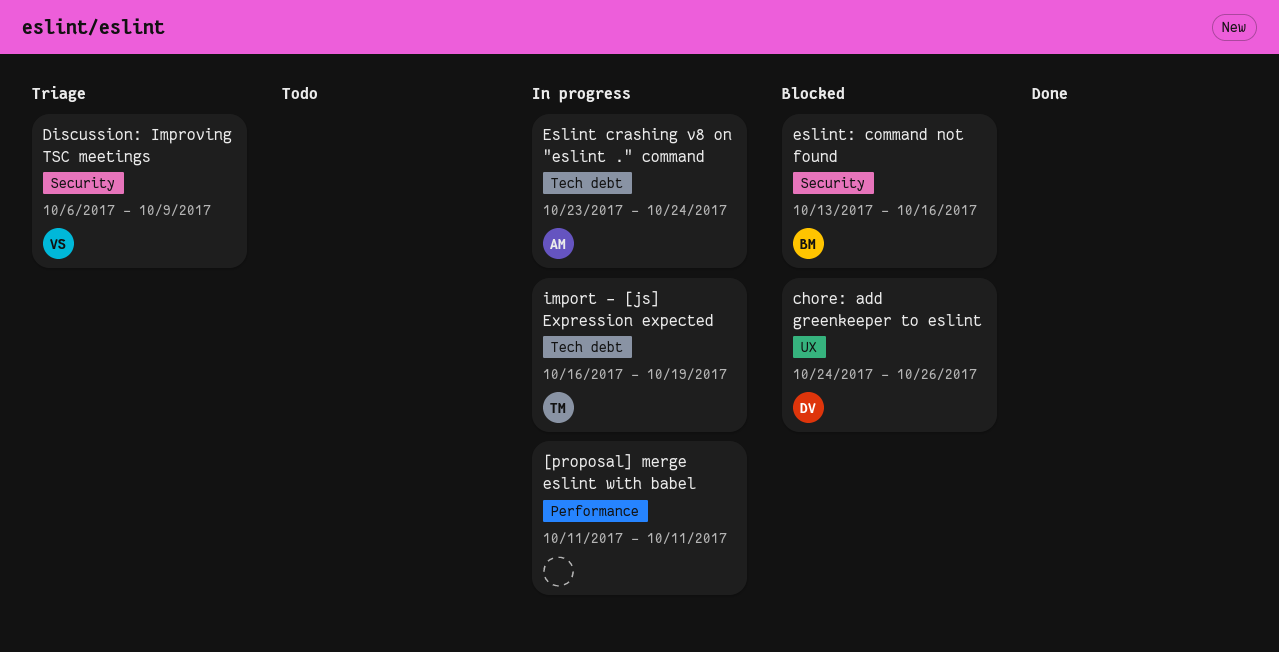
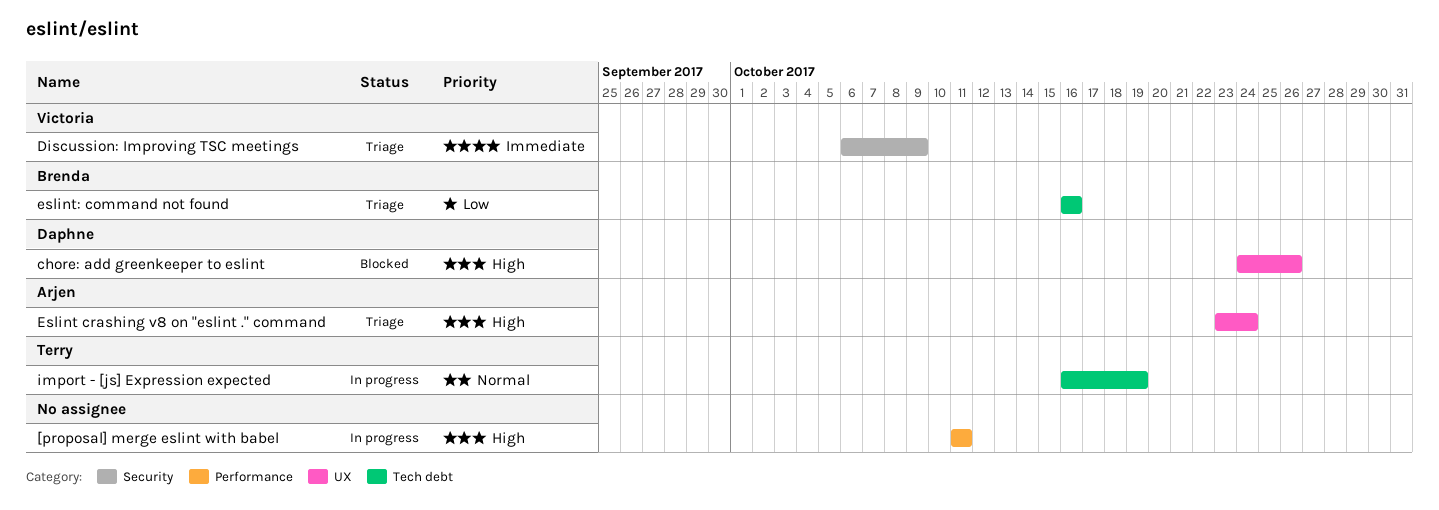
Eslint crashing v8 on "eslint ." command, status: In progress -> Triage
Eslint crashing v8 on "eslint ." command, label: Tech debt -> UX
eslint: command not found, status: Blocked -> Triage
eslint: command not found, label: Security -> Tech debt
eslint: command not found, start: Oct 13 -> Oct 16

